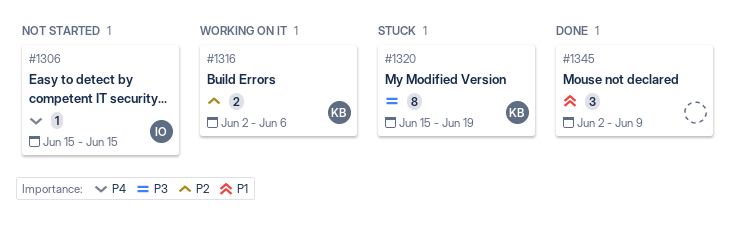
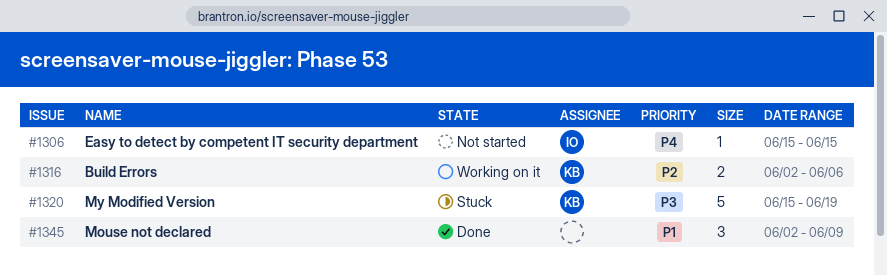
#1320, estimate: 8 -> 5

